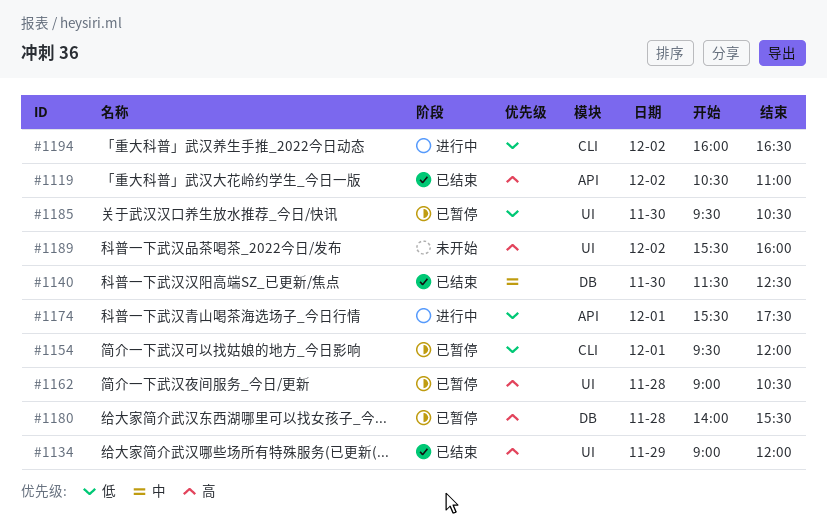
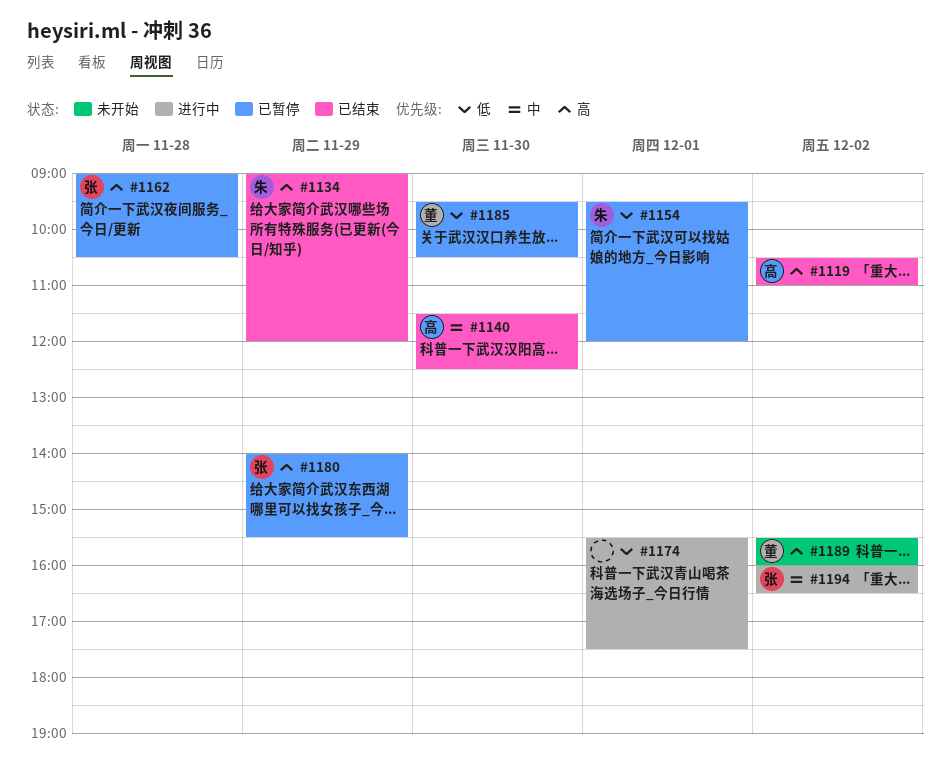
#1180, day: Nov 28 -> Nov 29
#1194, priority: 低 -> 中

